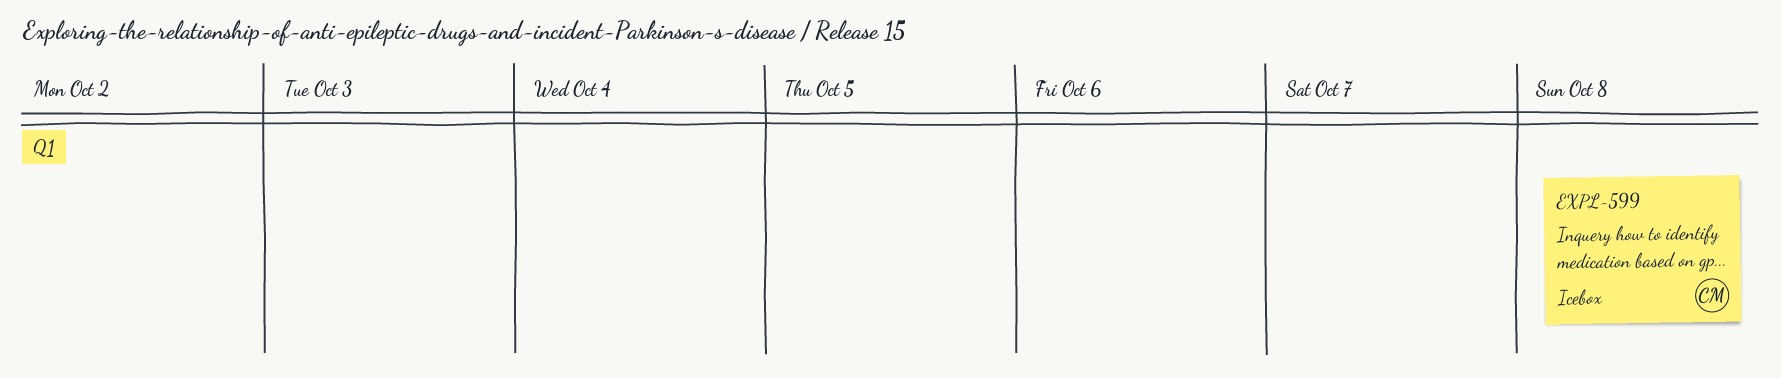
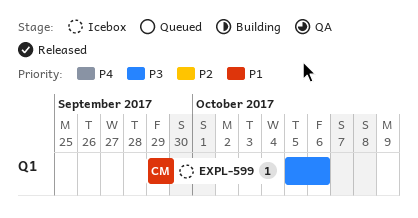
EXPL-599, due: Oct 8 -> Oct 6

